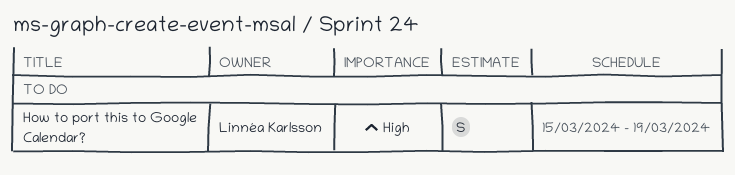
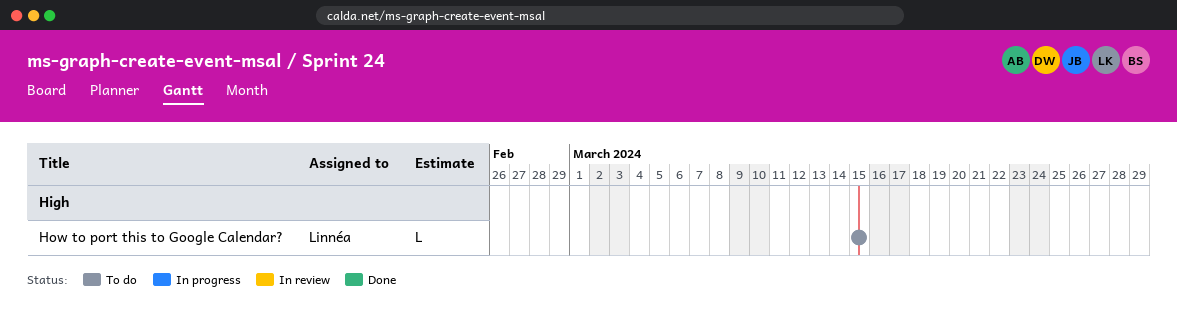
How to port this to Google Calendar?, estimate: S -> L
How to port this to Google Calendar?, due: Mar 19 -> Mar 15

